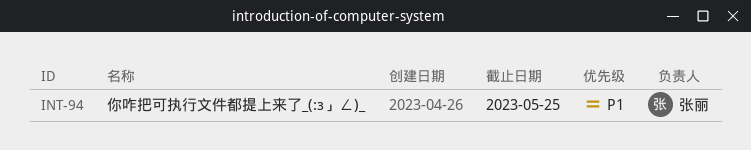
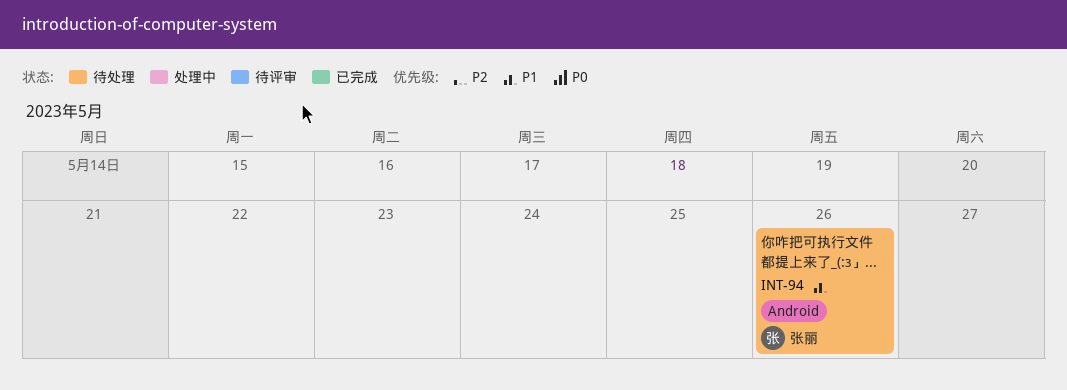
INT-94, due: May 25 -> May 26

